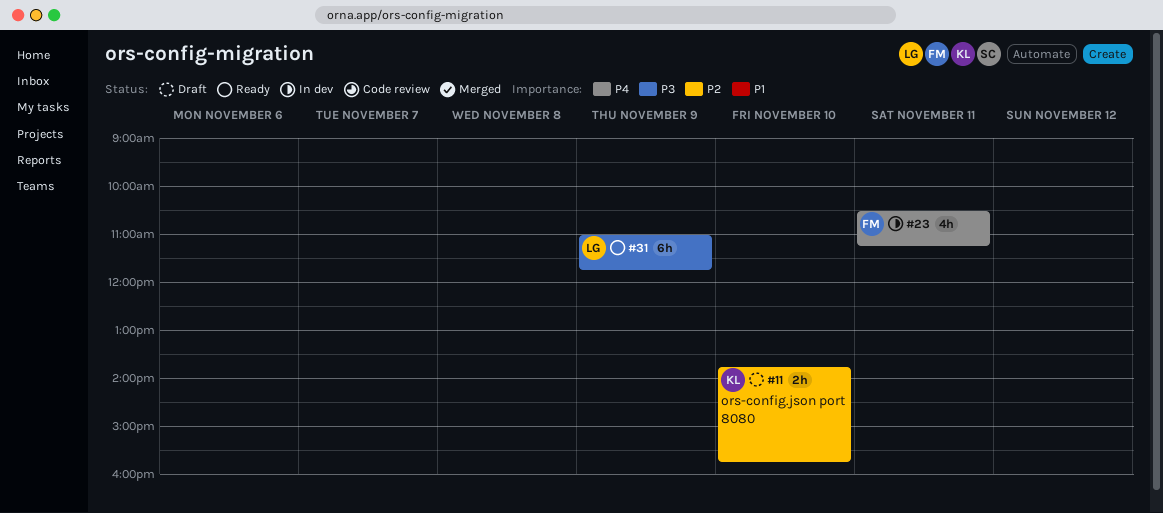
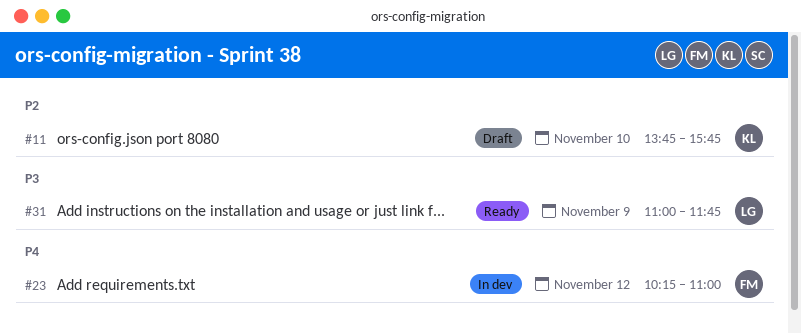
#23, day: Nov 11 -> Nov 12
#23, begins: 10:30 -> 10:15
#23, ends: 11:15 -> 11:00

